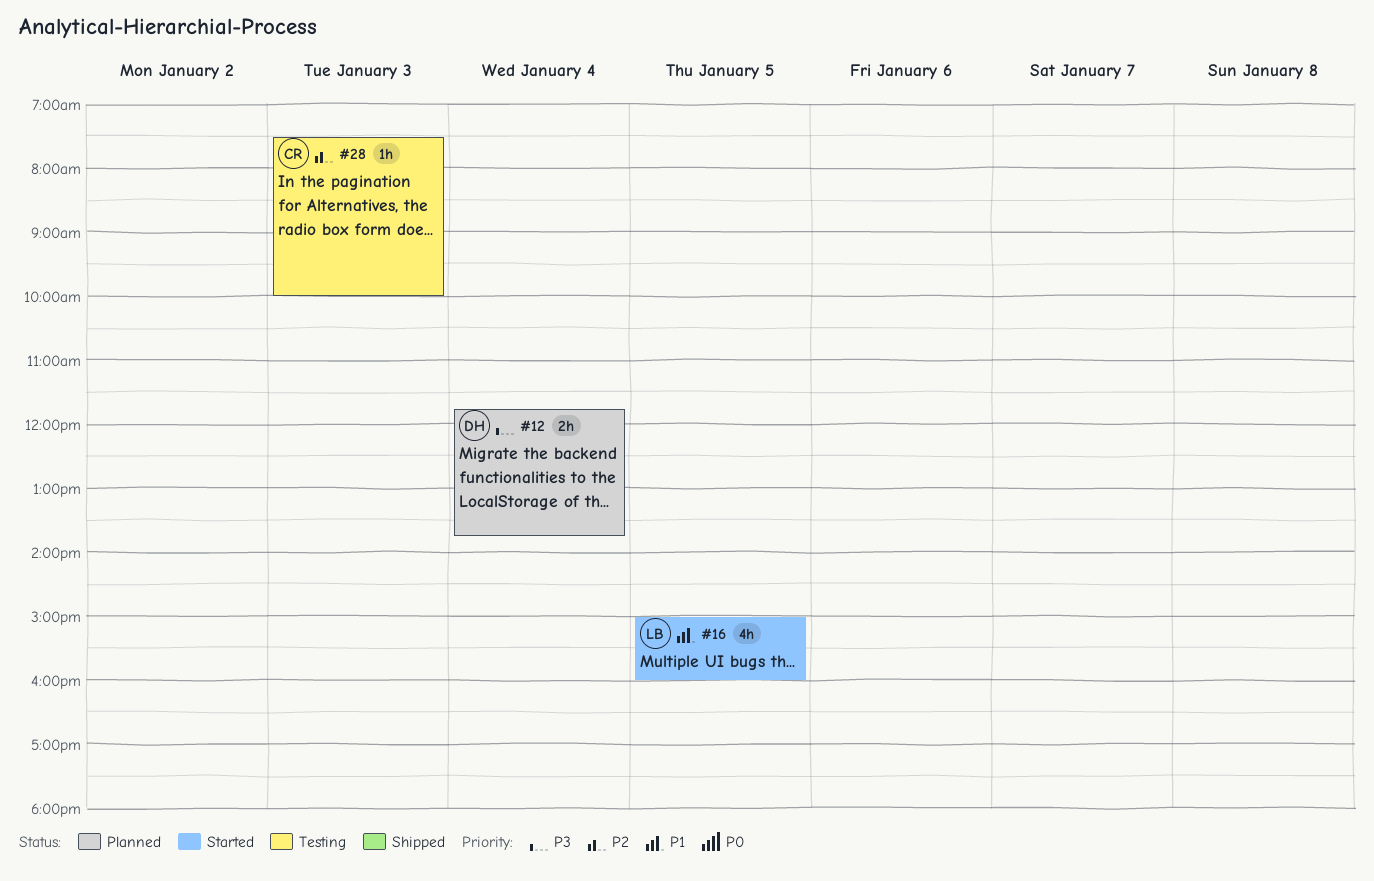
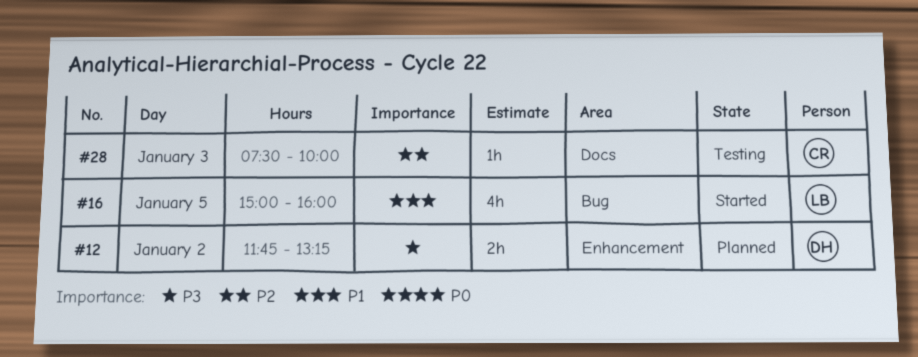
#12, day: Jan 4 -> Jan 2
#12, ends: 13:45 -> 13:15

